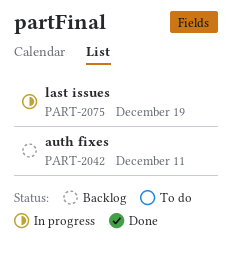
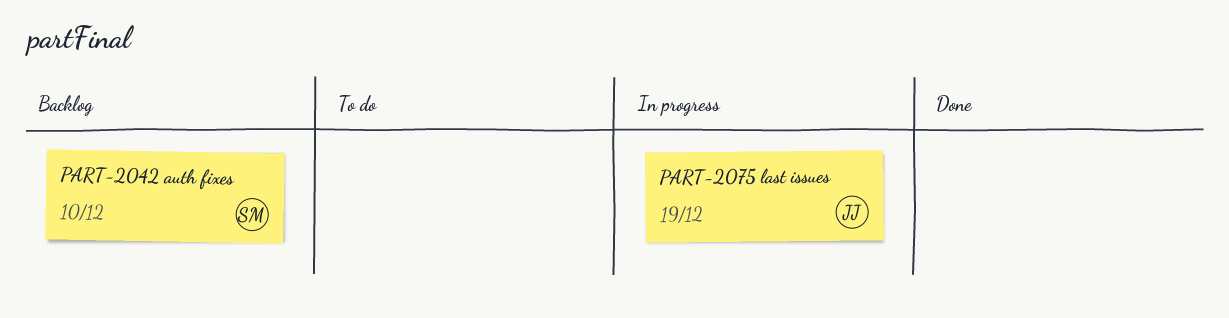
PART-2042, due: Dec 11 -> Dec 10

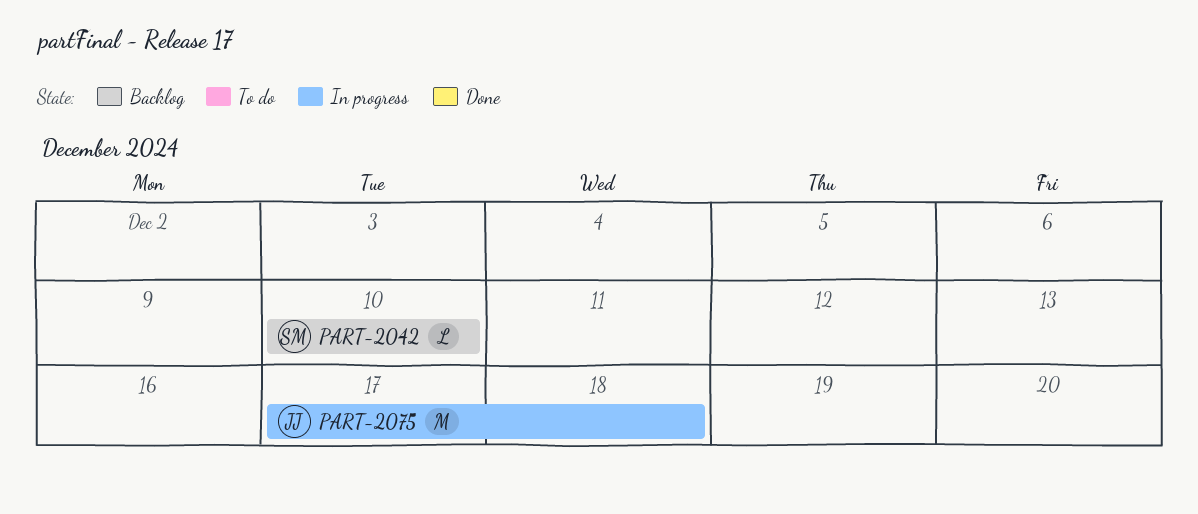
PART-2075, due: Dec 19 -> Dec 18

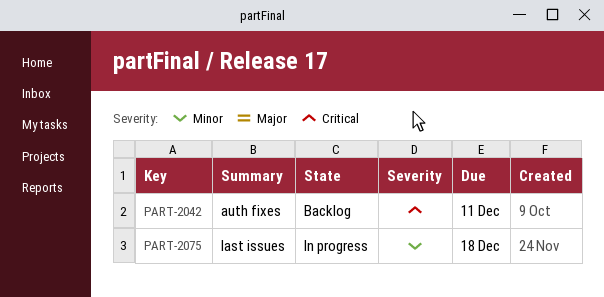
PART-2042, due: Dec 10 -> Dec 11

